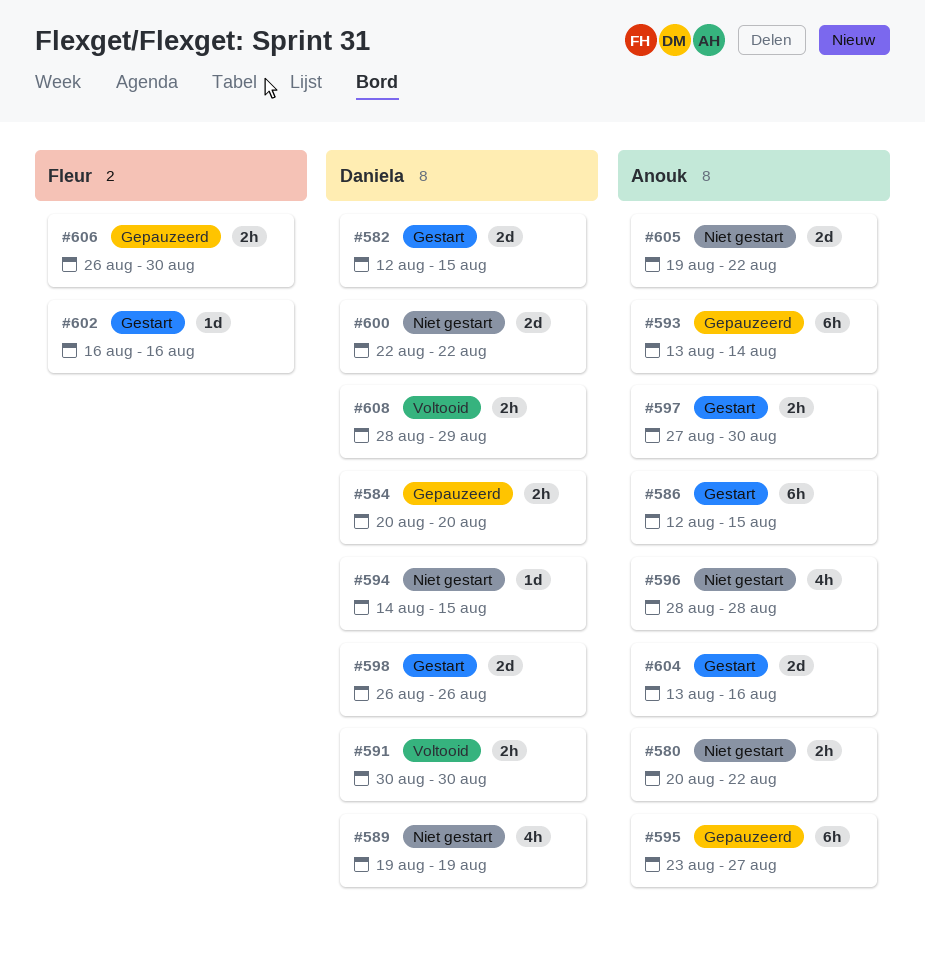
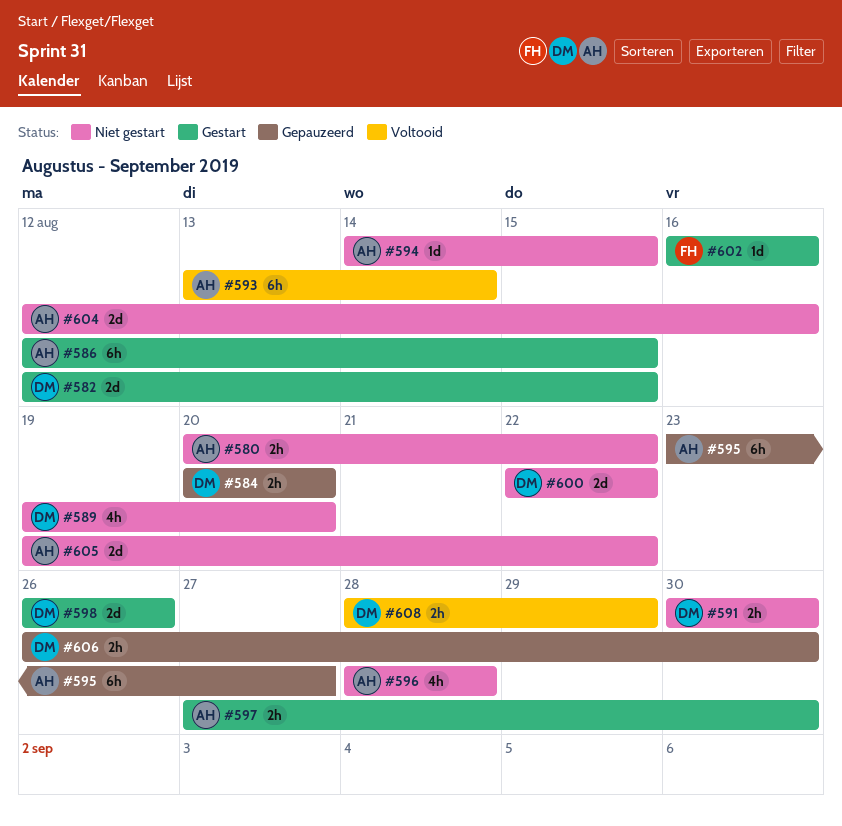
#589, due: Aug 19 -> Aug 20
#591, status: Voltooid -> Niet gestart
#593, status: Gepauzeerd -> Voltooid
#594, owner: Daniela -> Anouk
#604, status: Gestart -> Niet gestart
#604, start: Aug 13 -> Aug 12
#606, owner: Fleur -> Daniela

